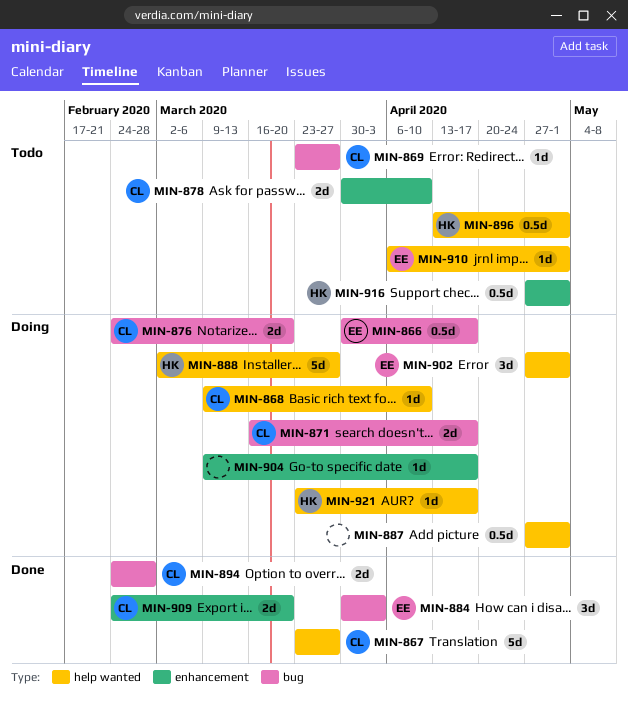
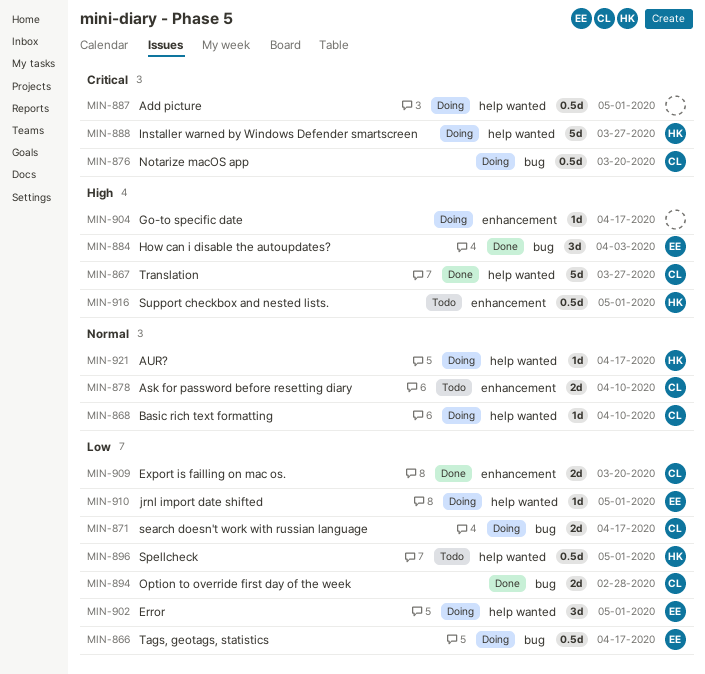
MIN-869: present -> none
MIN-876, estimate: 2d -> 0.5d
MIN-910, status: Todo -> Doing

